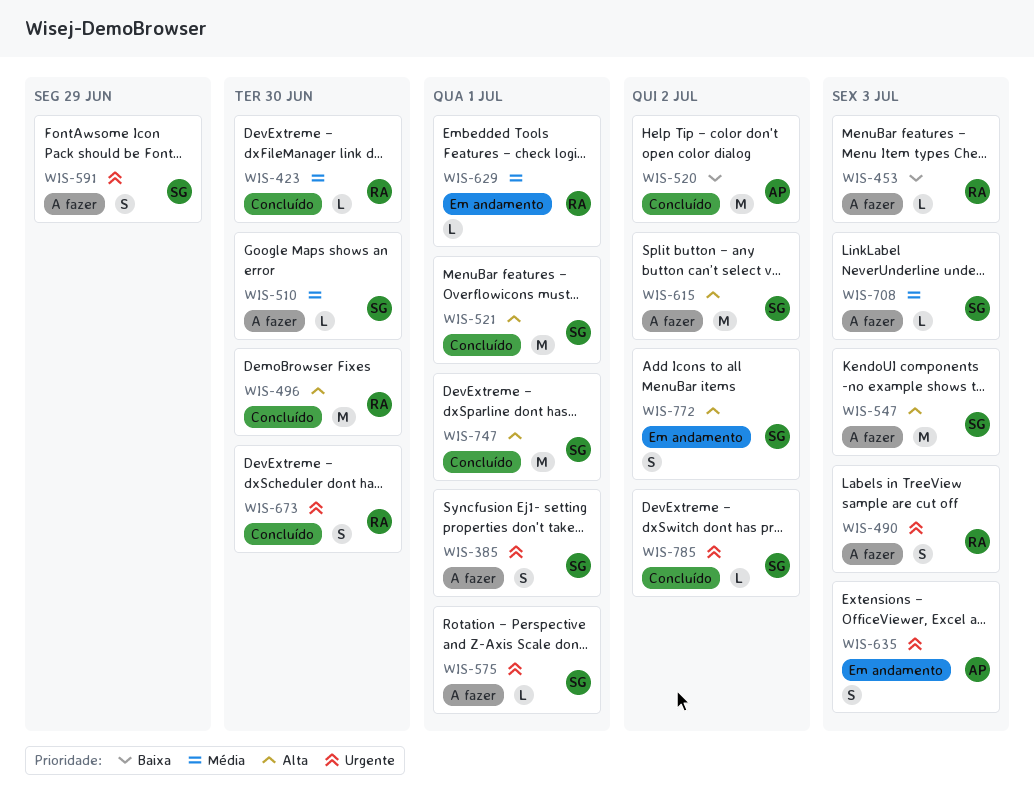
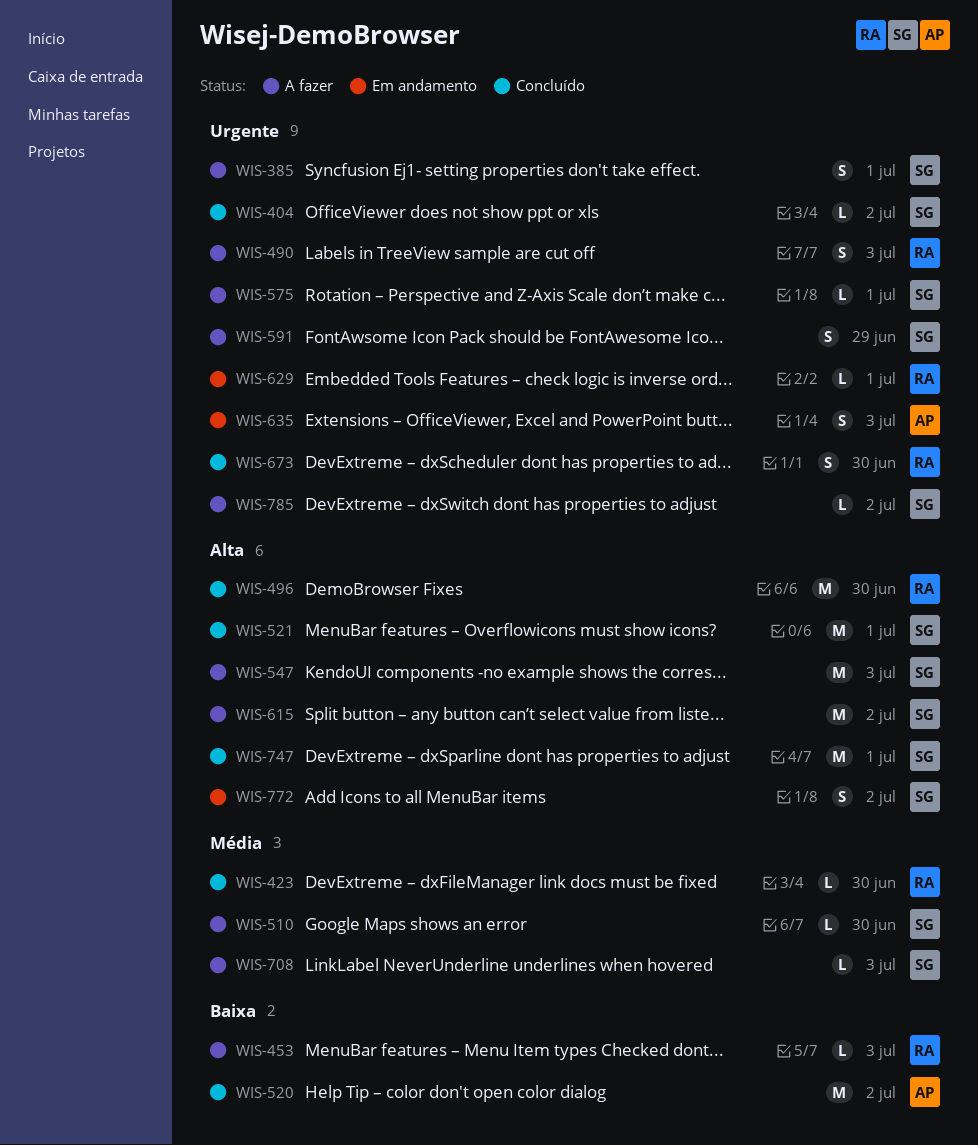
WIS-404: none -> present
WIS-629, priority: Média -> Urgente
WIS-785, status: Concluído -> A fazer

